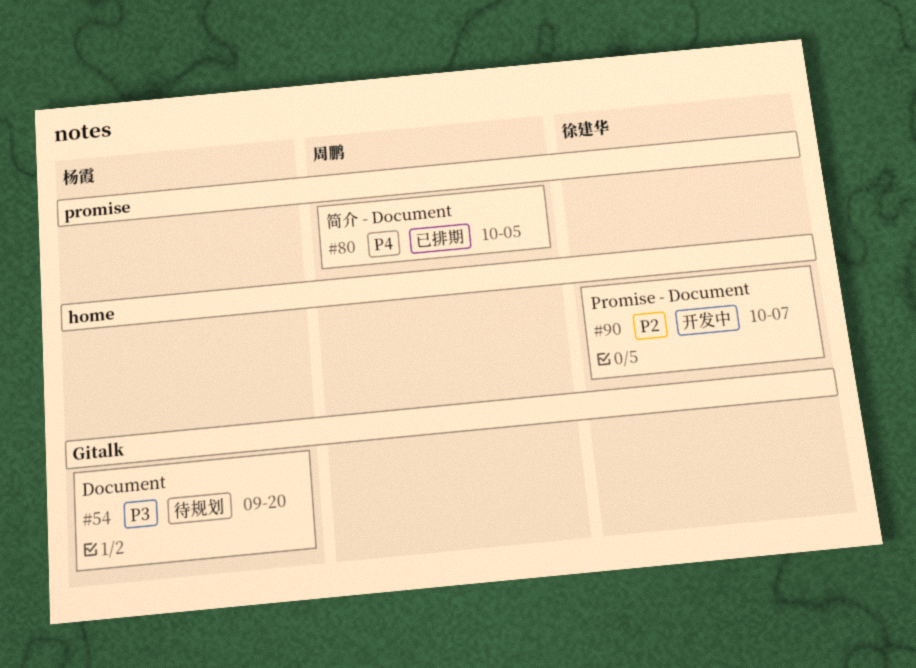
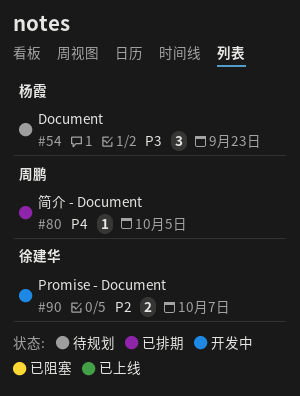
#54, due: Sep 20 -> Sep 23

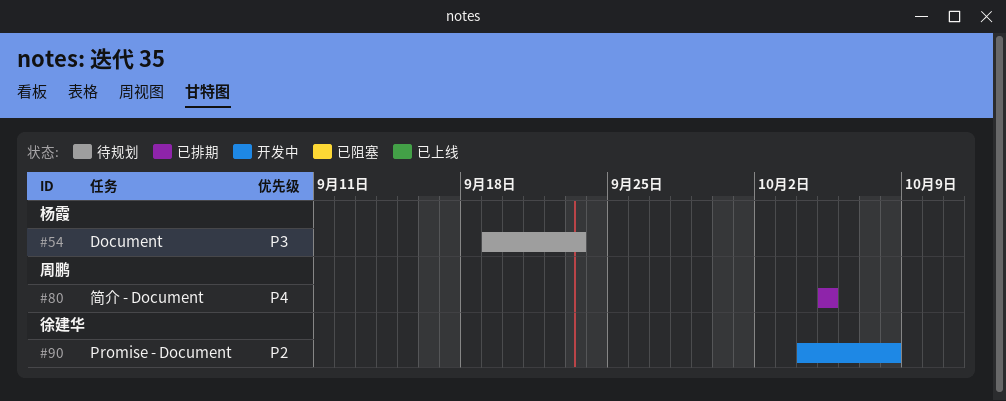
#90, due: Oct 7 -> Oct 8

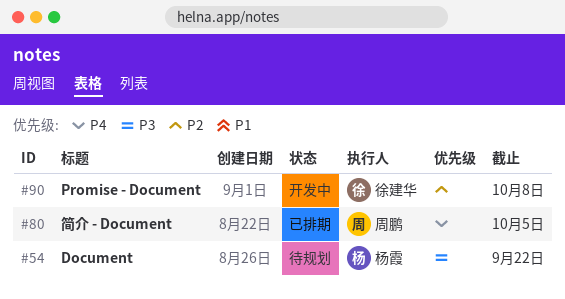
#54, due: Sep 23 -> Sep 22

